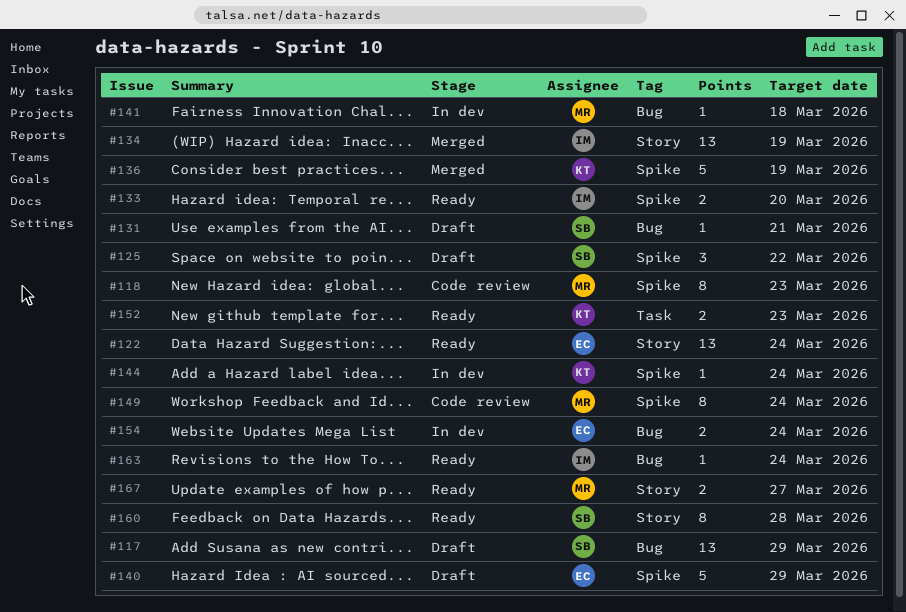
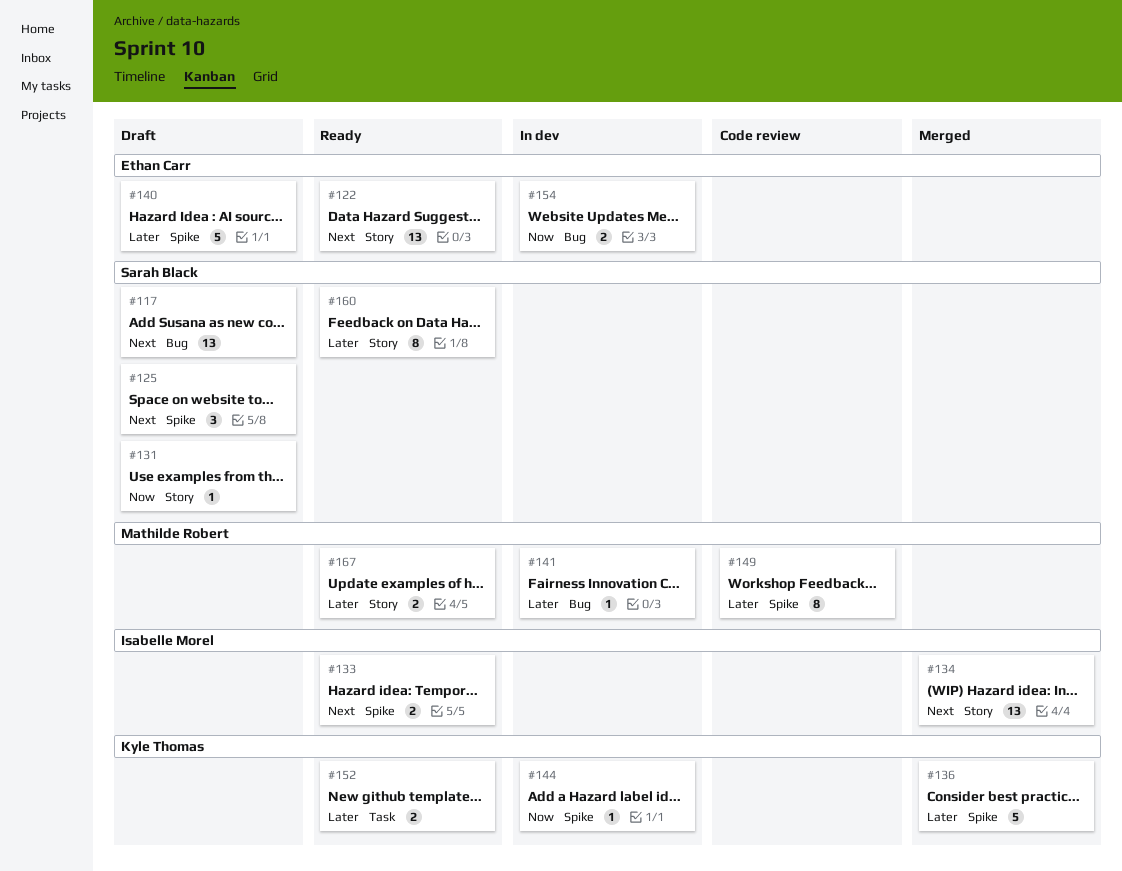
#118: present -> none
#131, label: Bug -> Story
#163: present -> none

